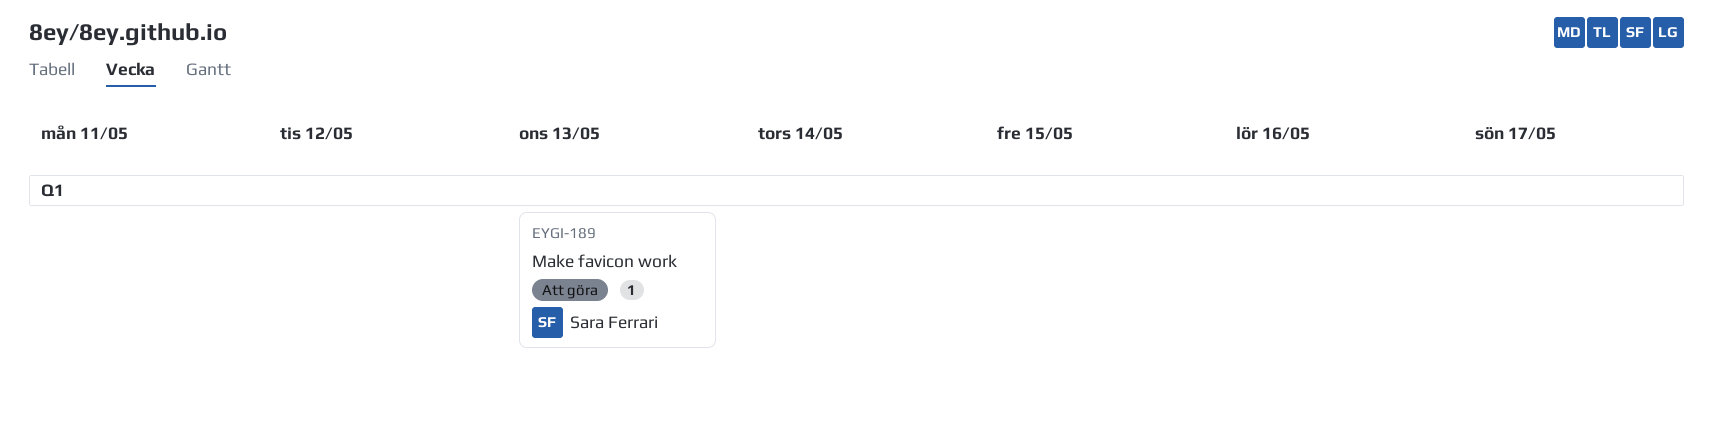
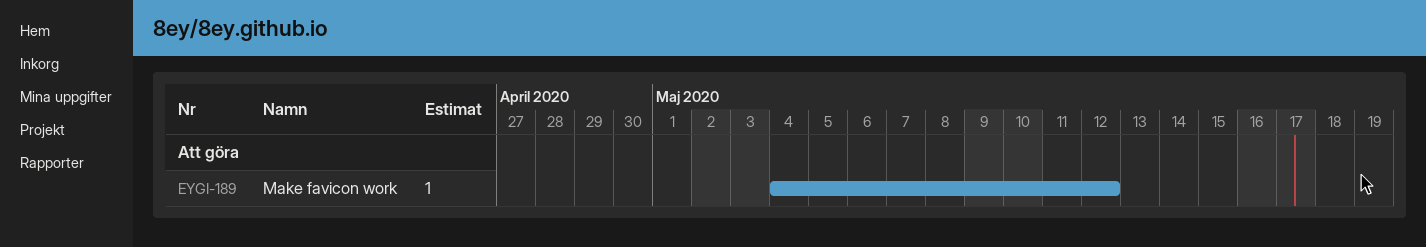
EYGI-189, due: May 13 -> May 12

